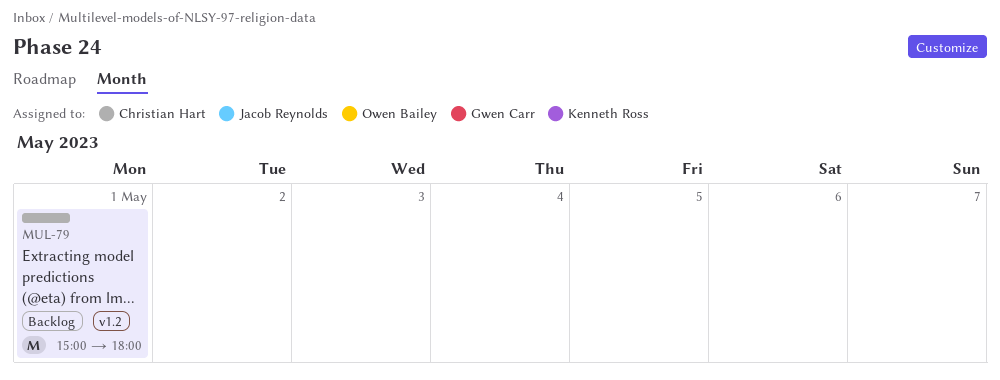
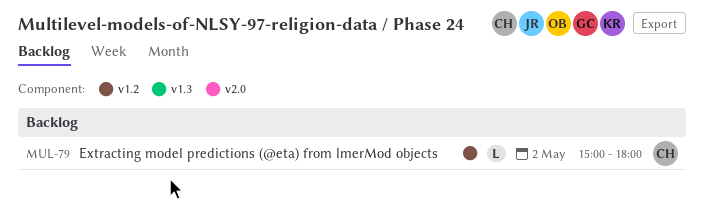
MUL-79, estimate: M -> L
MUL-79, day: May 1 -> May 2

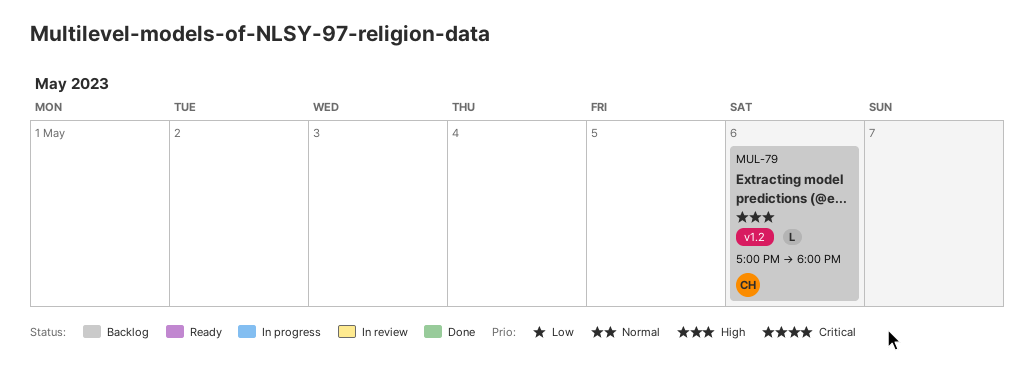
MUL-79, day: May 2 -> May 6
MUL-79, begins: 15:00 -> 17:00

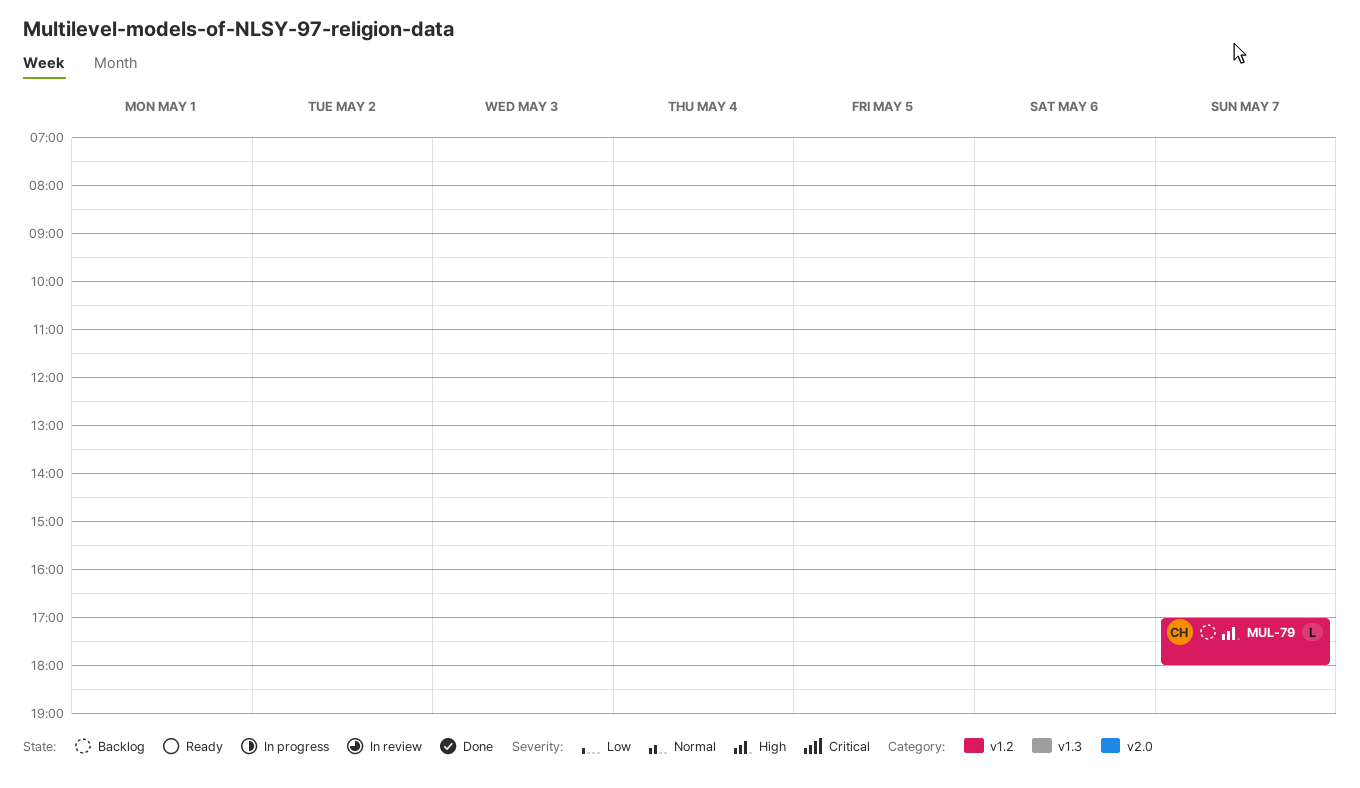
MUL-79, day: May 6 -> May 7

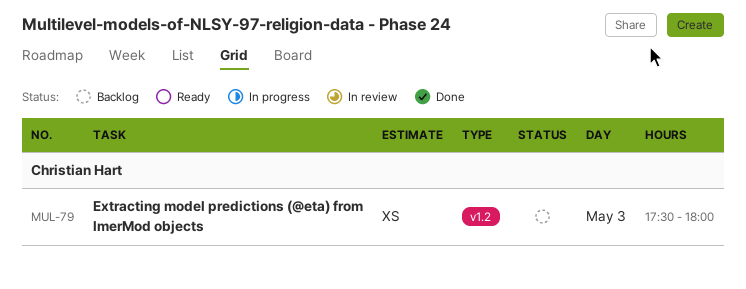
MUL-79, estimate: L -> XS
MUL-79, day: May 7 -> May 3
MUL-79, begins: 17:00 -> 17:30

